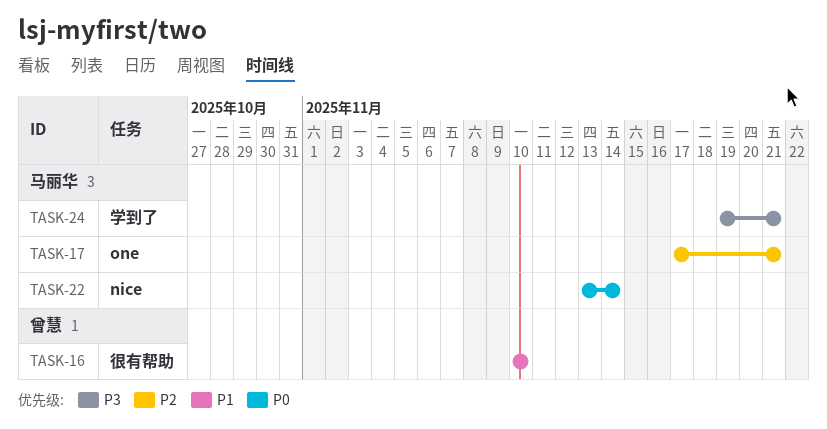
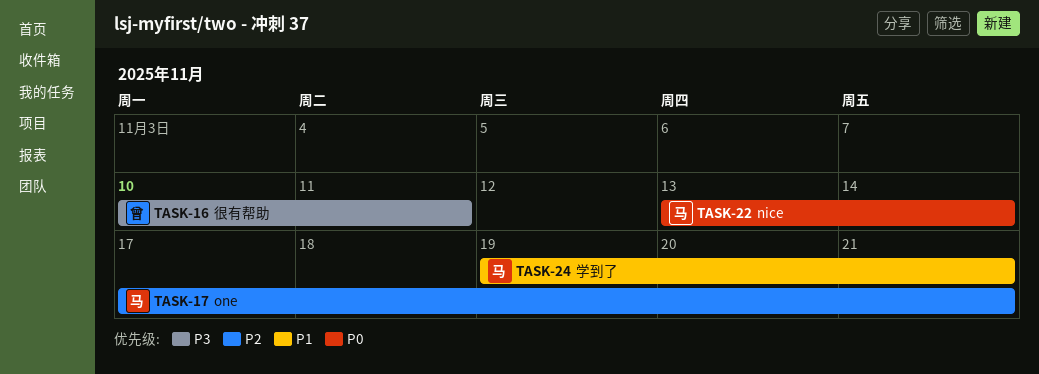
TASK-16, priority: P1 -> P3
TASK-16, due: Nov 10 -> Nov 11
TASK-24, priority: P3 -> P1

